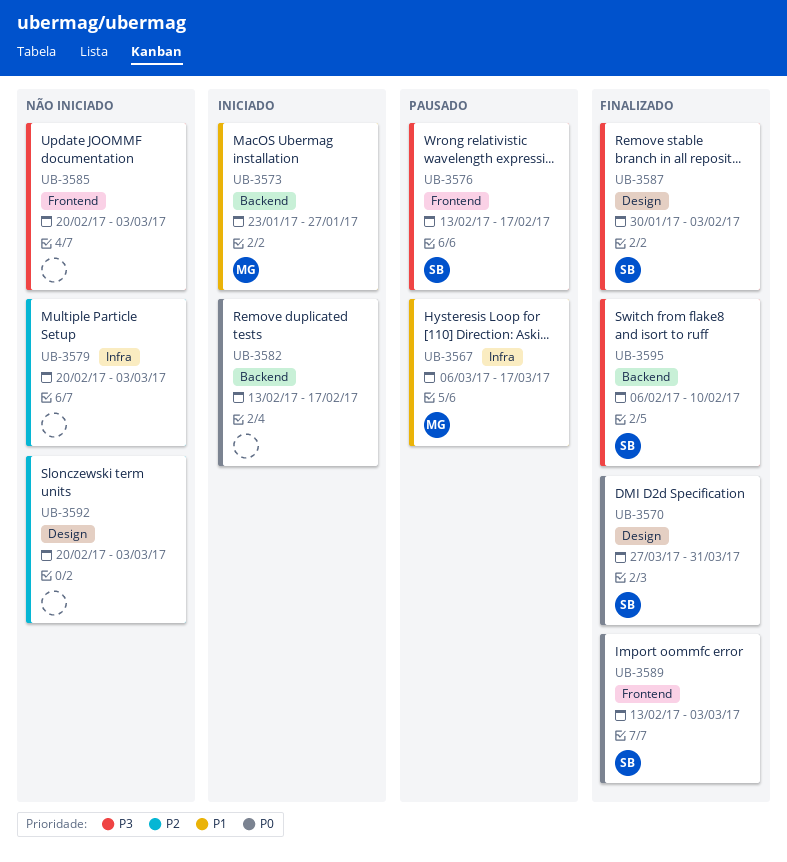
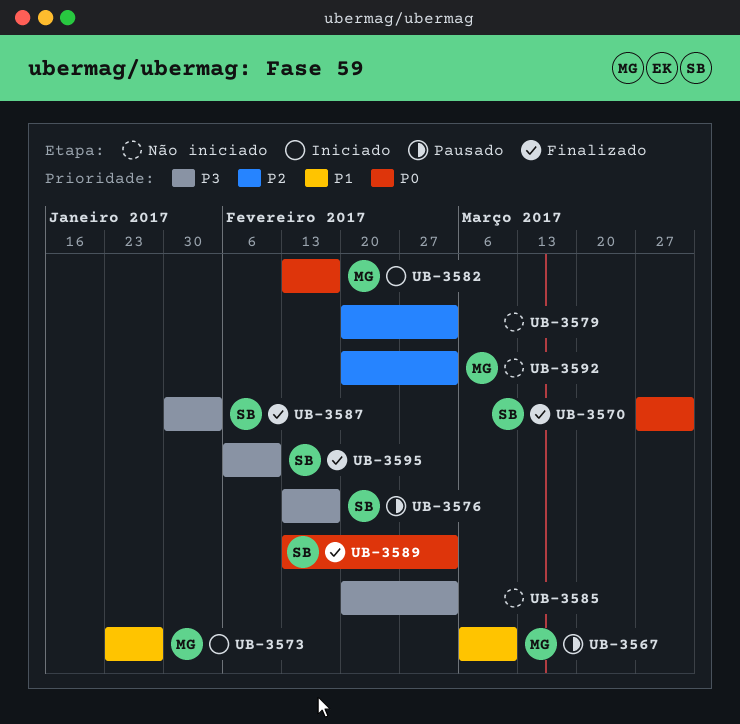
UB-3567, due: Mar 17 -> Mar 10
UB-3582, owner: none -> MG
UB-3592, owner: none -> MG

